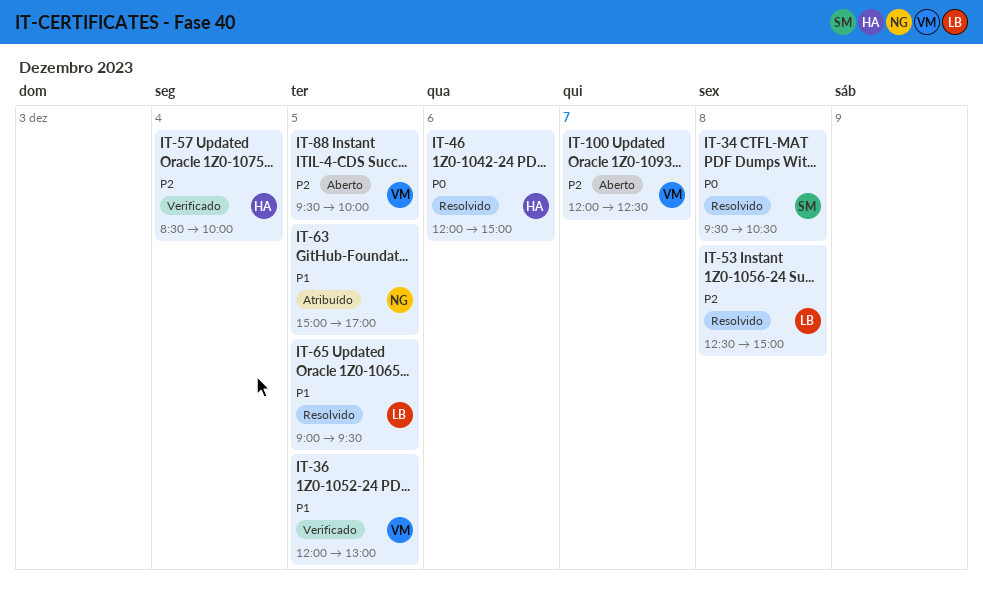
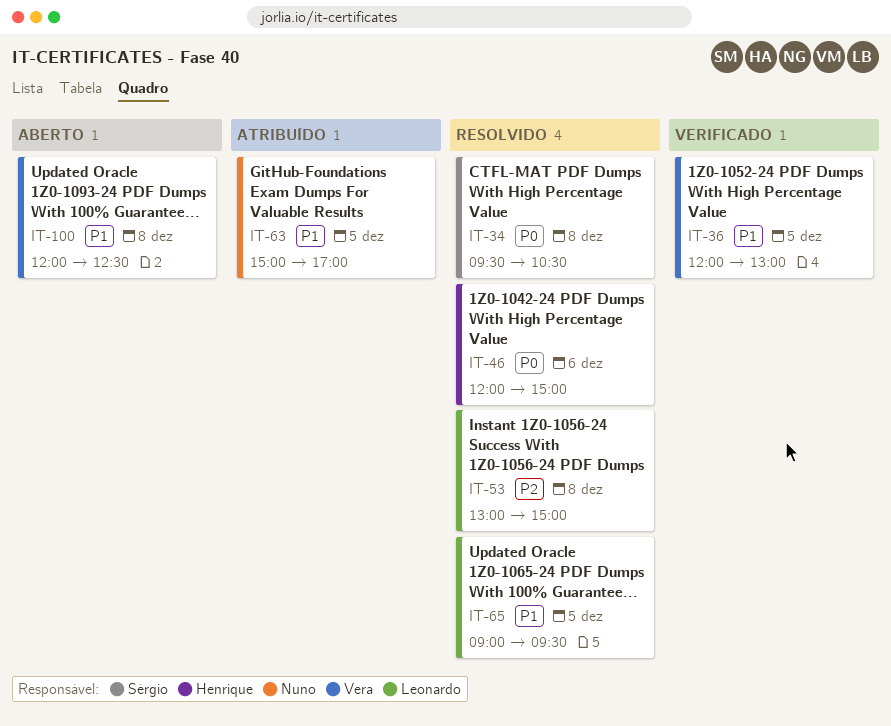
IT-53, begins: 12:30 -> 13:00
IT-57: present -> none
IT-88: present -> none
IT-100, priority: P2 -> P1
IT-100, day: Dec 7 -> Dec 8

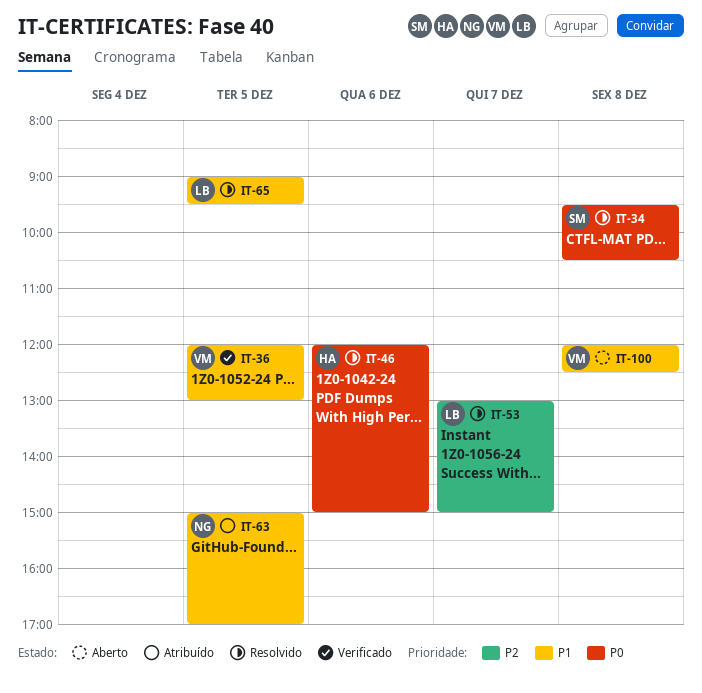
IT-53, day: Dec 8 -> Dec 7

